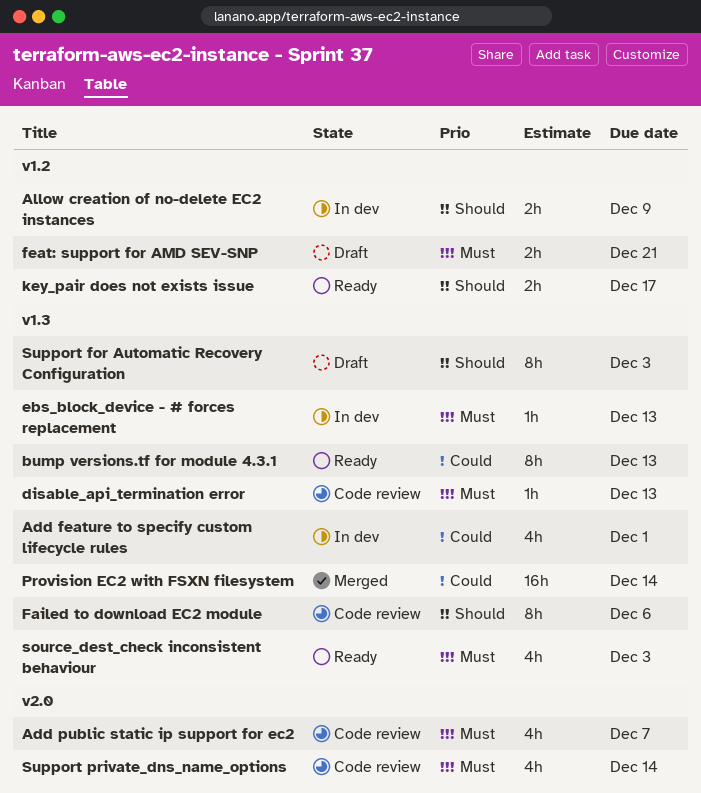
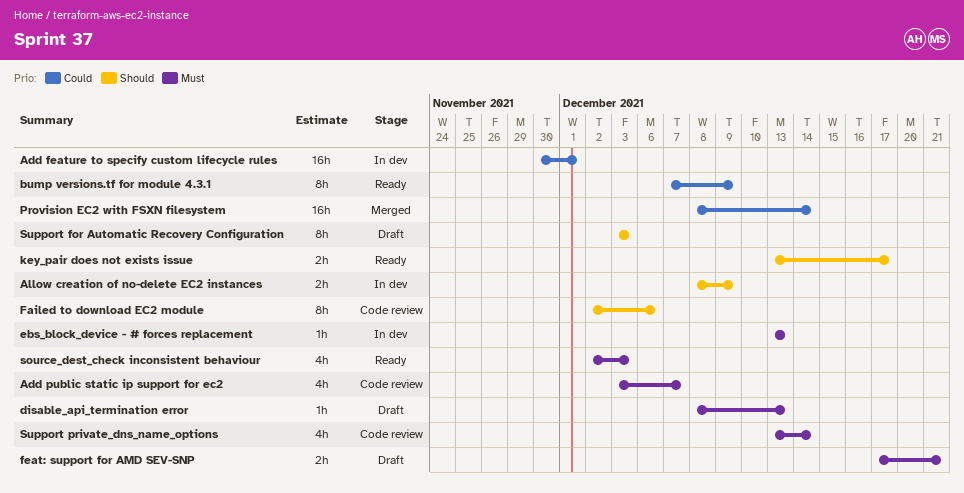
Add feature to specify custom lifecycle rules, estimate: 4h -> 16h
bump versions.tf for module 4.3.1, due: Dec 13 -> Dec 9
disable_api_termination error, status: Code review -> Draft

